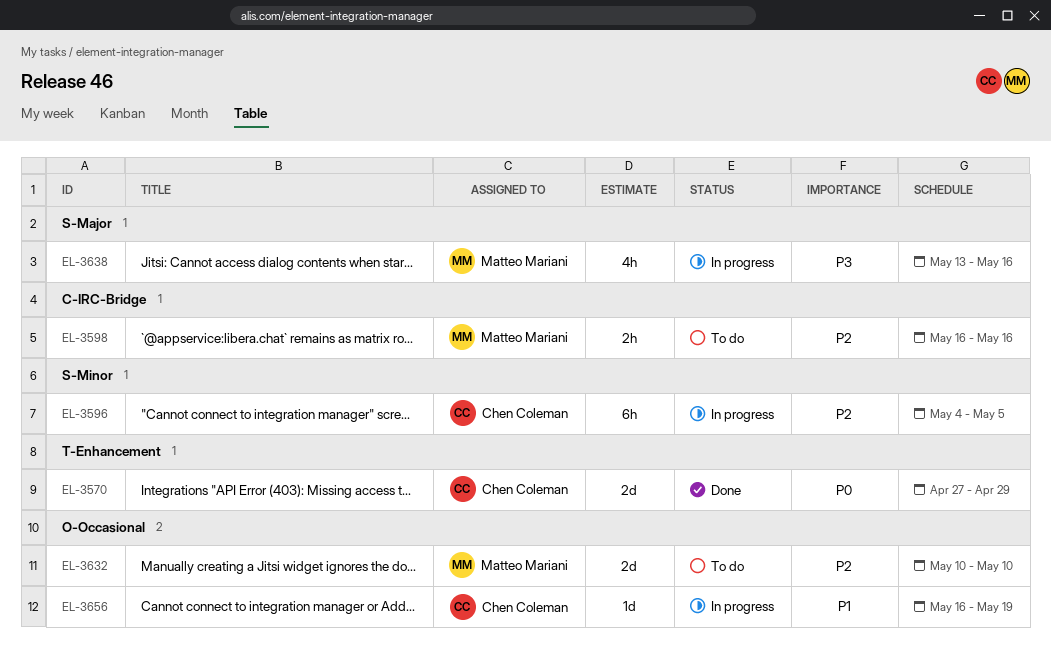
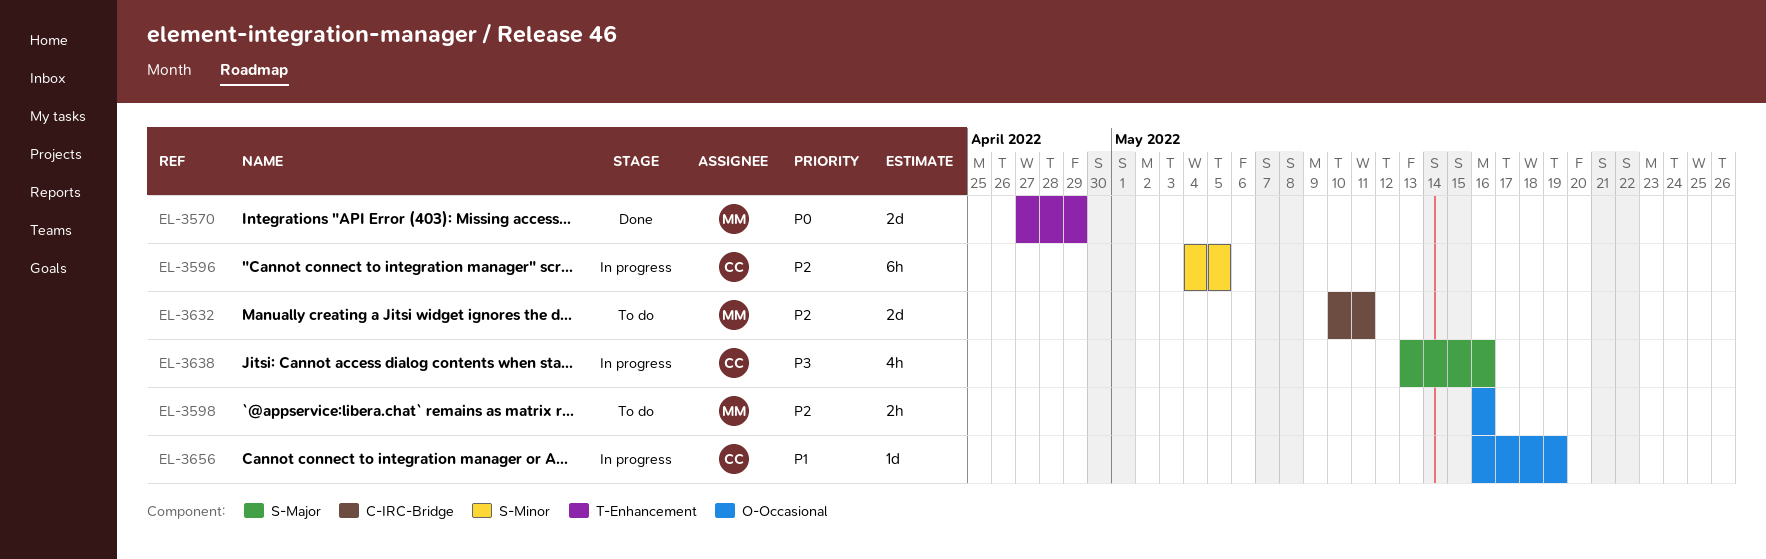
EL-3570, owner: Chen Coleman -> Matteo Mariani
EL-3598, label: C-IRC-Bridge -> O-Occasional
EL-3632, label: O-Occasional -> C-IRC-Bridge
EL-3632, due: May 10 -> May 11
EL-3638, owner: Matteo Mariani -> Chen Coleman

